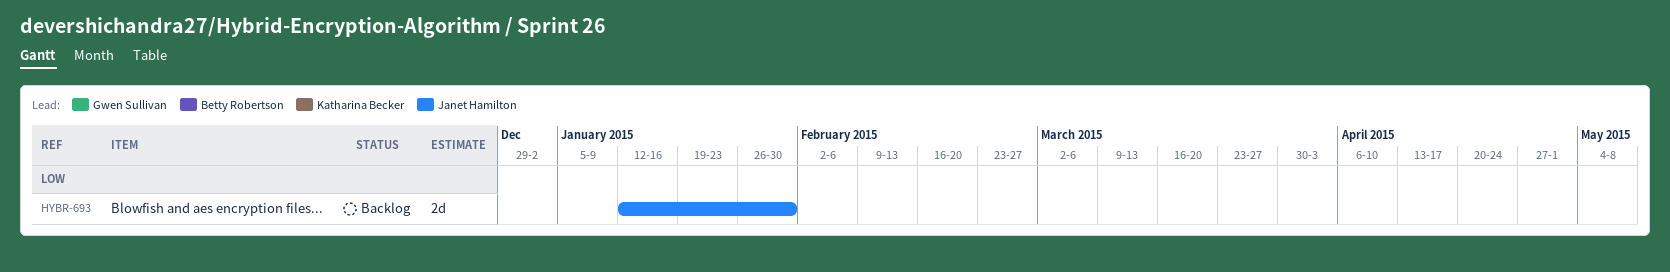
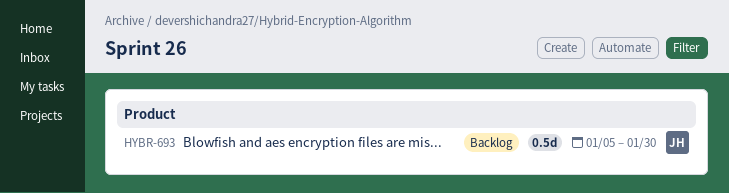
HYBR-693, estimate: 2d -> 0.5d
HYBR-693, start: Jan 12 -> Jan 5

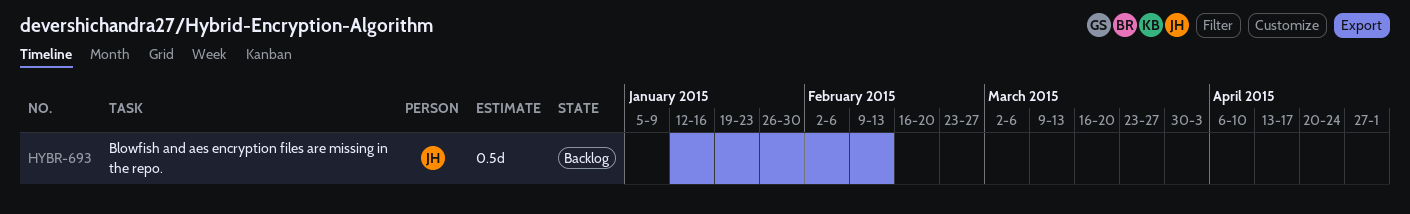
HYBR-693, start: Jan 5 -> Jan 12
HYBR-693, due: Jan 30 -> Feb 13

